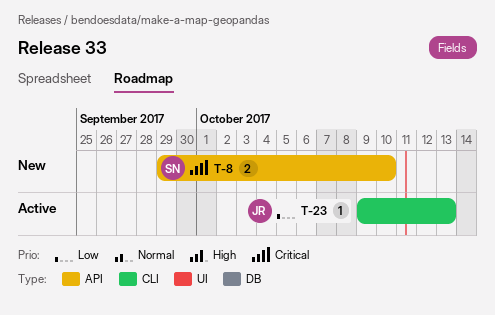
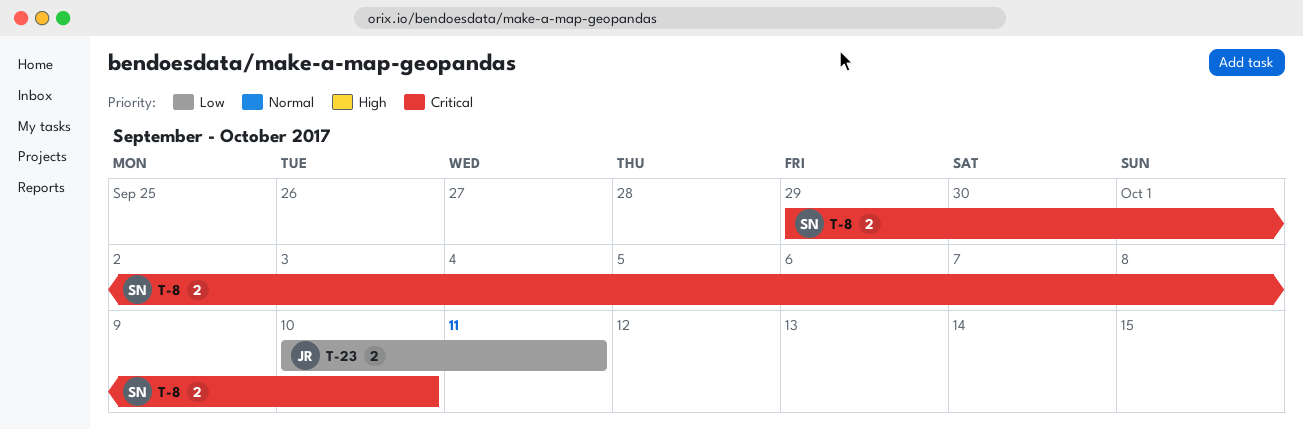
T-23, estimate: 1 -> 2
T-23, start: Oct 9 -> Oct 10
T-23, due: Oct 13 -> Oct 11

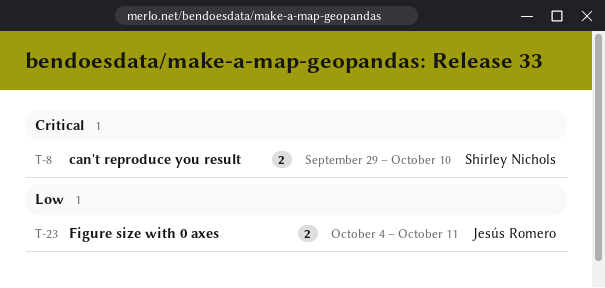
T-23, start: Oct 10 -> Oct 4

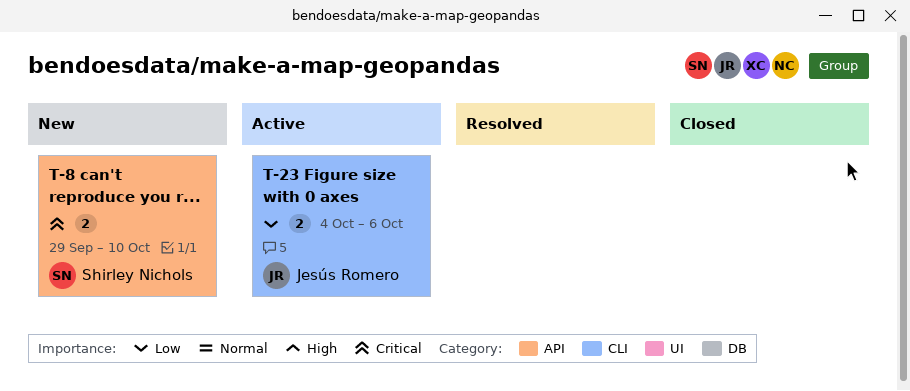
T-23, due: Oct 11 -> Oct 6

